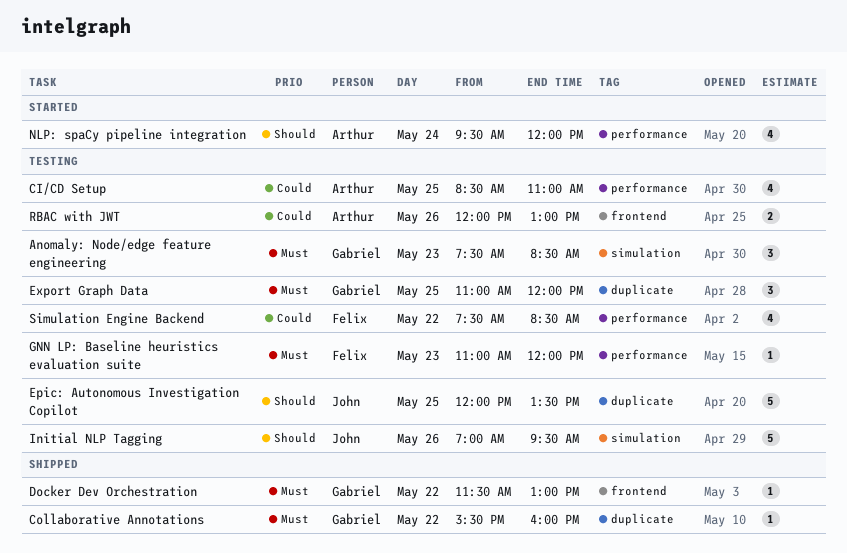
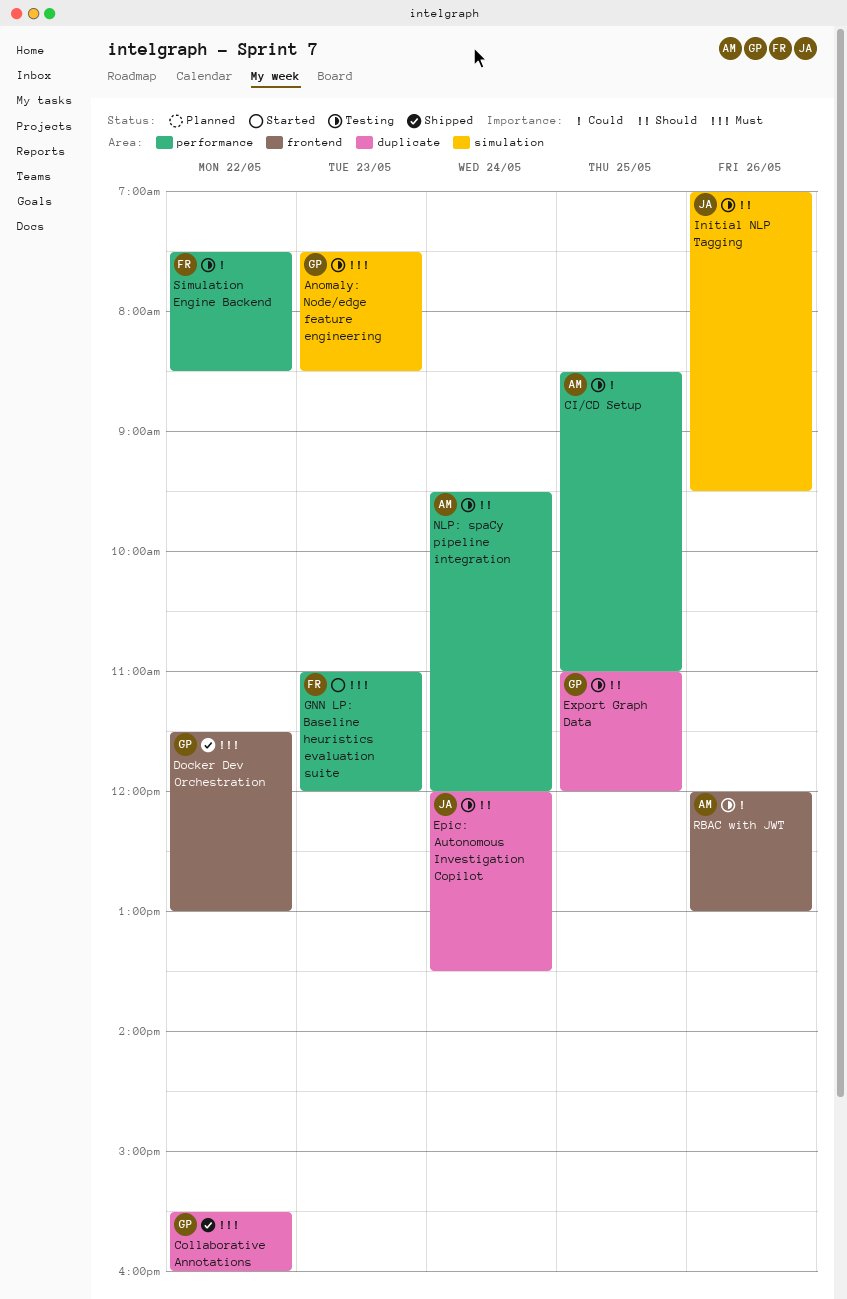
Epic: Autonomous Investigation Copilot, day: May 25 -> May 24
Export Graph Data, priority: Must -> Should
GNN LP: Baseline heuristics evaluation suite, status: Testing -> Started
NLP: spaCy pipeline integration, status: Started -> Testing

